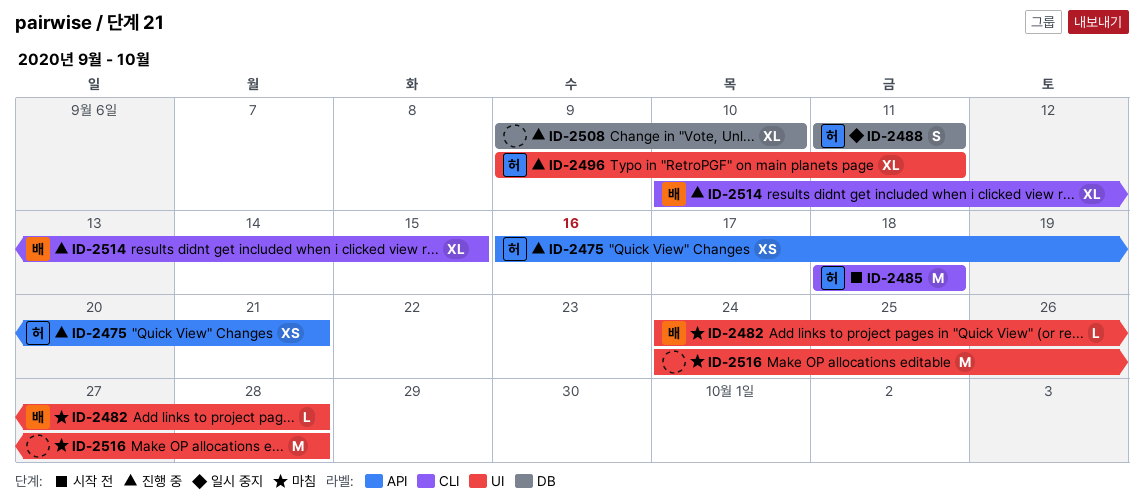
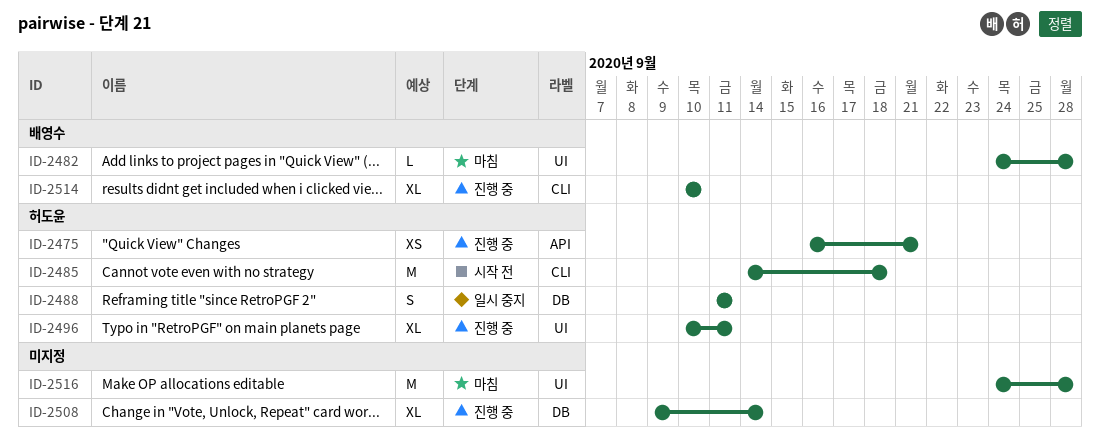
ID-2485, start: Sep 18 -> Sep 14
ID-2496, start: Sep 9 -> Sep 10
ID-2508, due: Sep 10 -> Sep 14
ID-2514, due: Sep 15 -> Sep 10

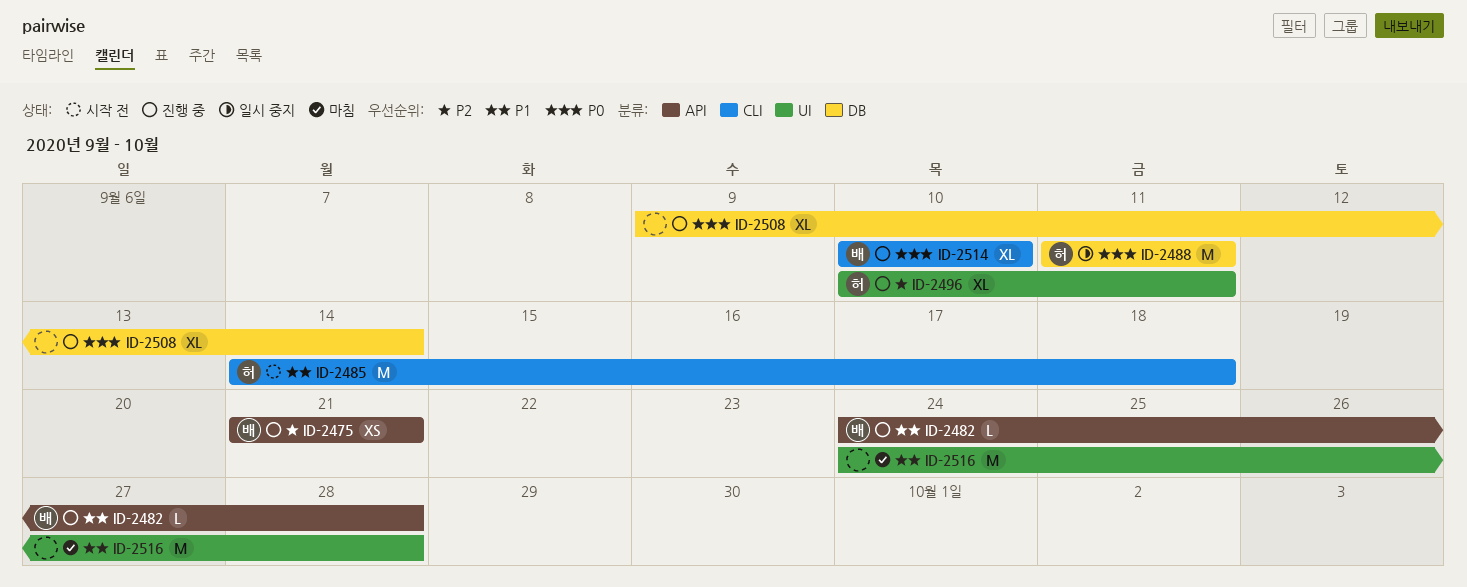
ID-2475, owner: 허도윤 -> 배영수
ID-2475, start: Sep 16 -> Sep 21
ID-2482, status: 마침 -> 진행 중
ID-2482, label: UI -> API
ID-2488, estimate: S -> M

